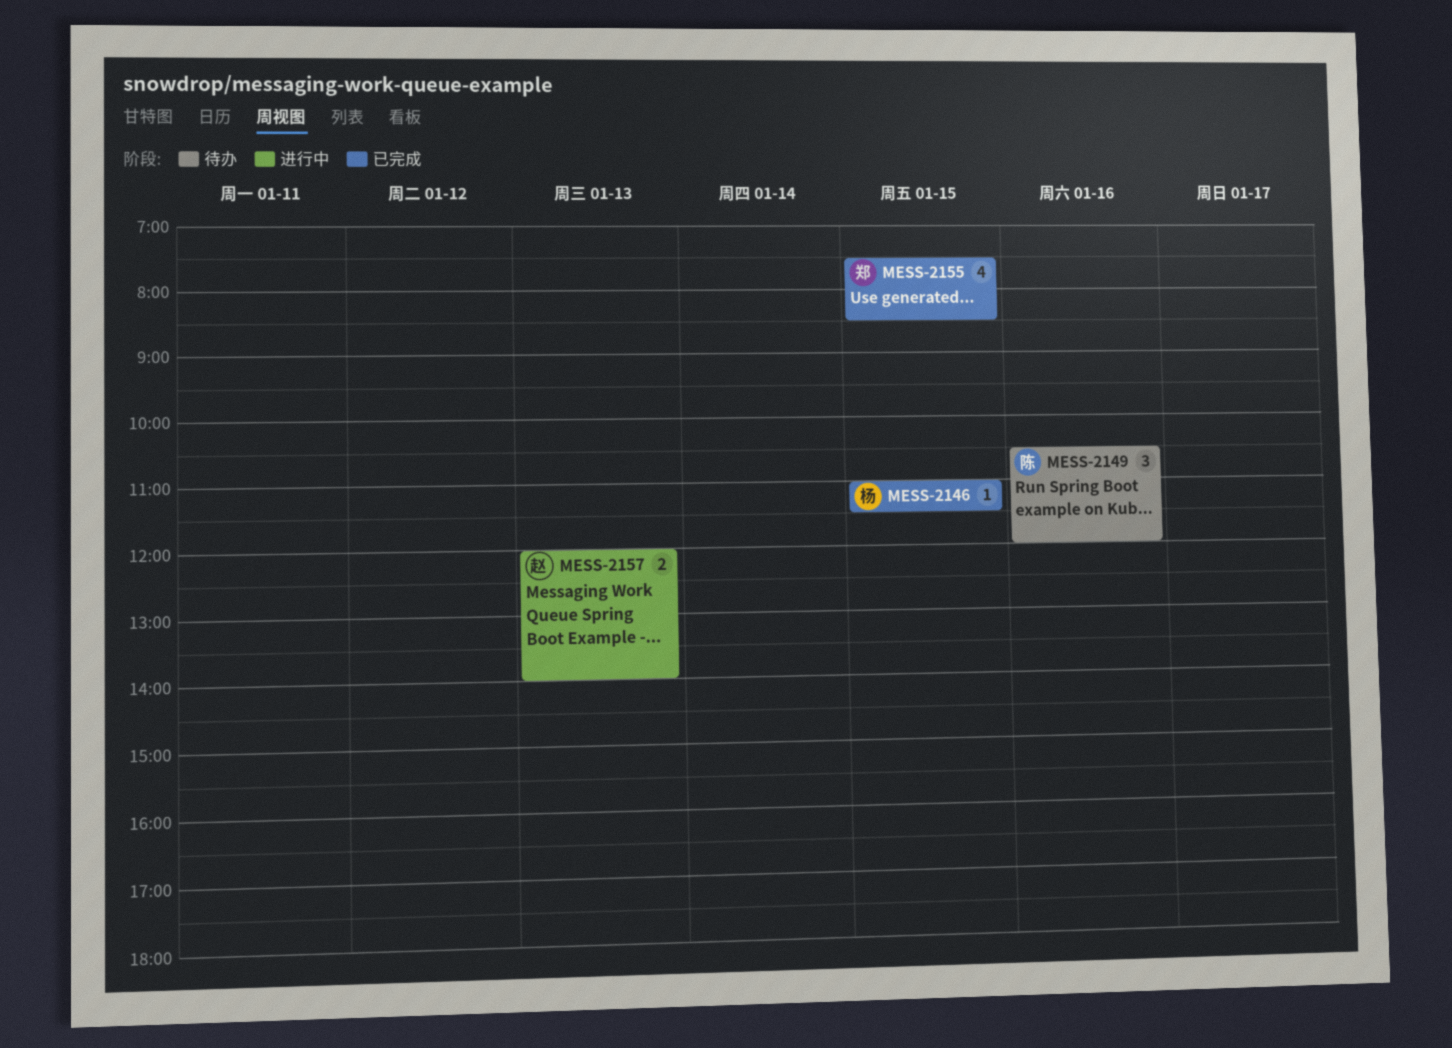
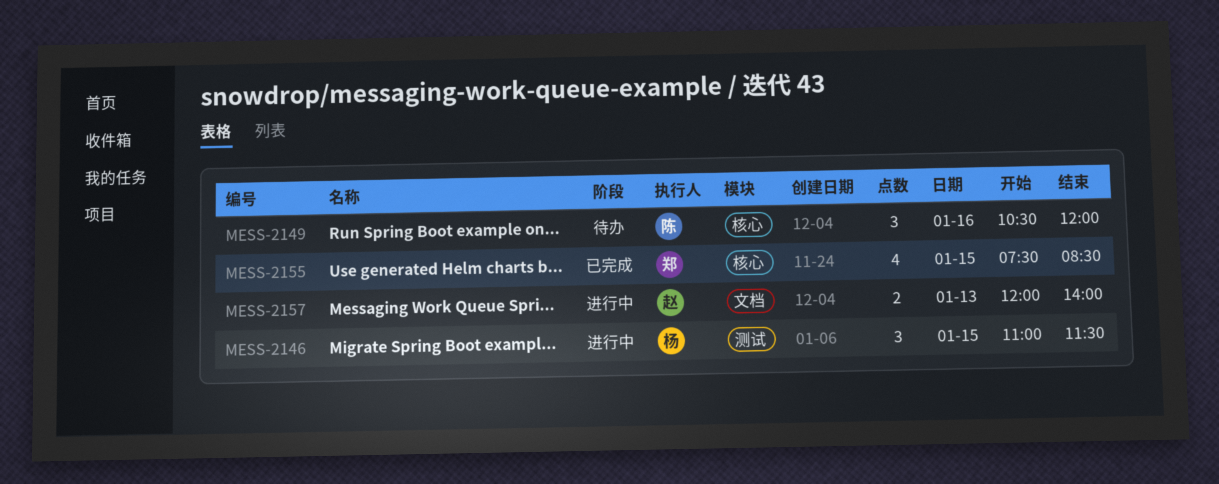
MESS-2146, status: 已完成 -> 进行中
MESS-2146, estimate: 1 -> 3

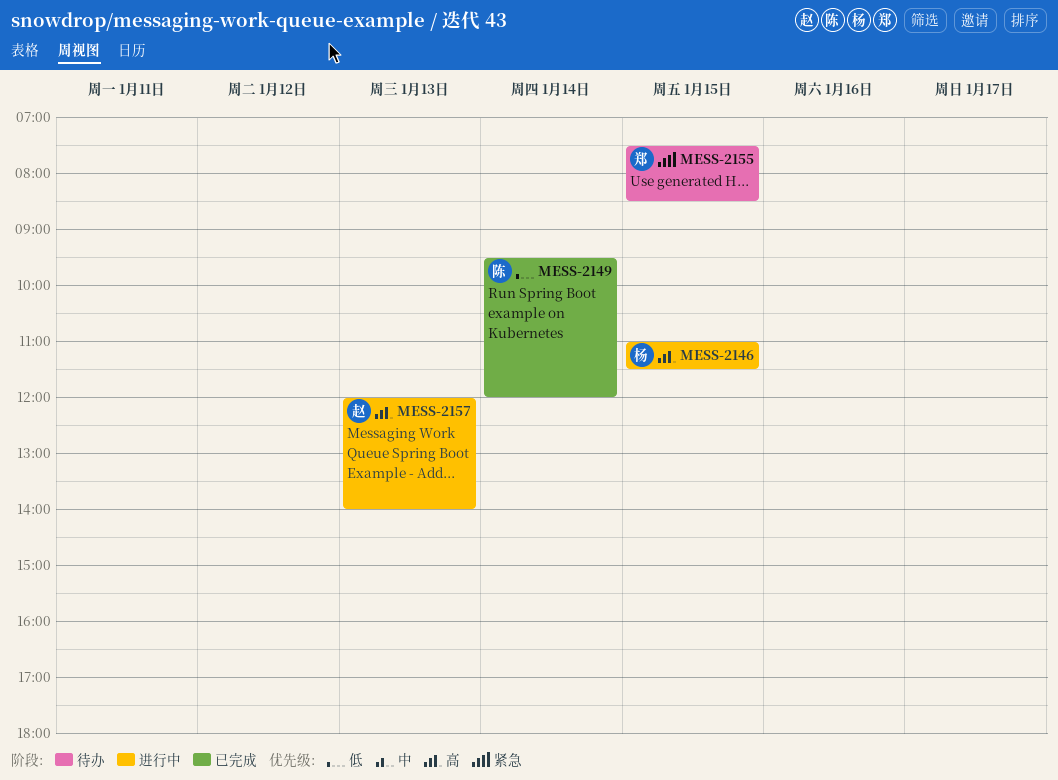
MESS-2149, status: 待办 -> 已完成
MESS-2149, day: Jan 16 -> Jan 14
MESS-2149, begins: 10:30 -> 09:30
MESS-2155, status: 已完成 -> 待办

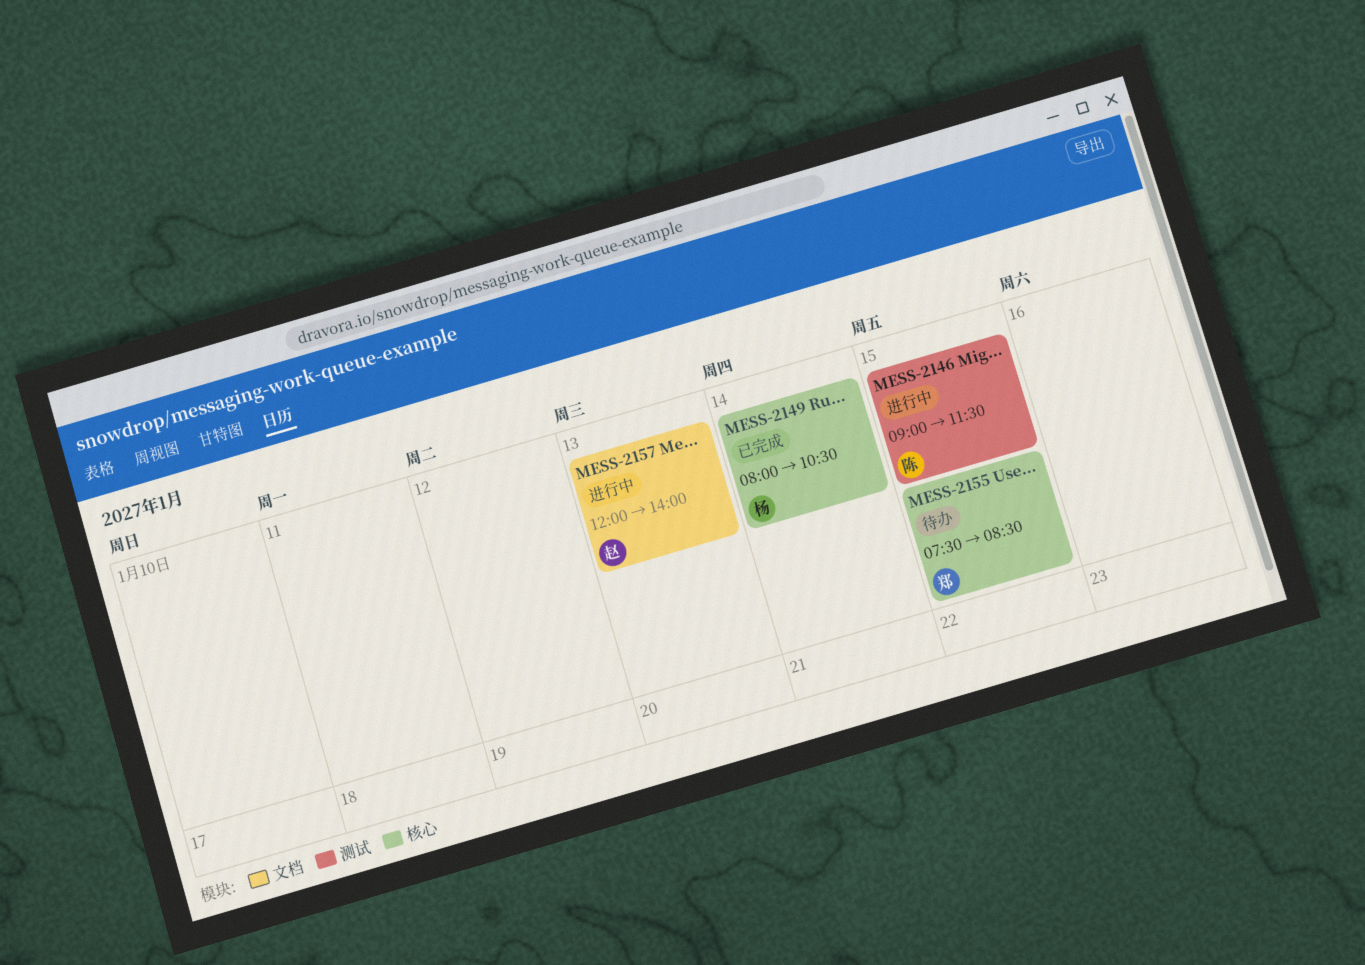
MESS-2146, owner: 杨 -> 陈
MESS-2146, begins: 11:00 -> 09:00
MESS-2149, owner: 陈 -> 杨
MESS-2149, begins: 09:30 -> 08:00
MESS-2149, ends: 12:00 -> 10:30

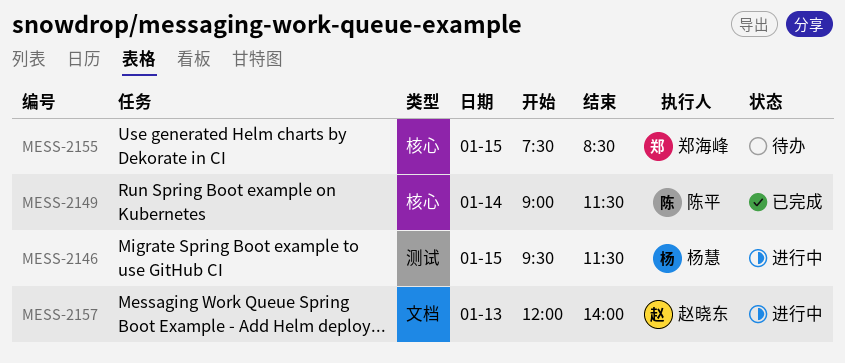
MESS-2146, owner: 陈平 -> 杨慧
MESS-2146, begins: 09:00 -> 09:30
MESS-2149, owner: 杨慧 -> 陈平
MESS-2149, begins: 08:00 -> 09:00
MESS-2149, ends: 10:30 -> 11:30

